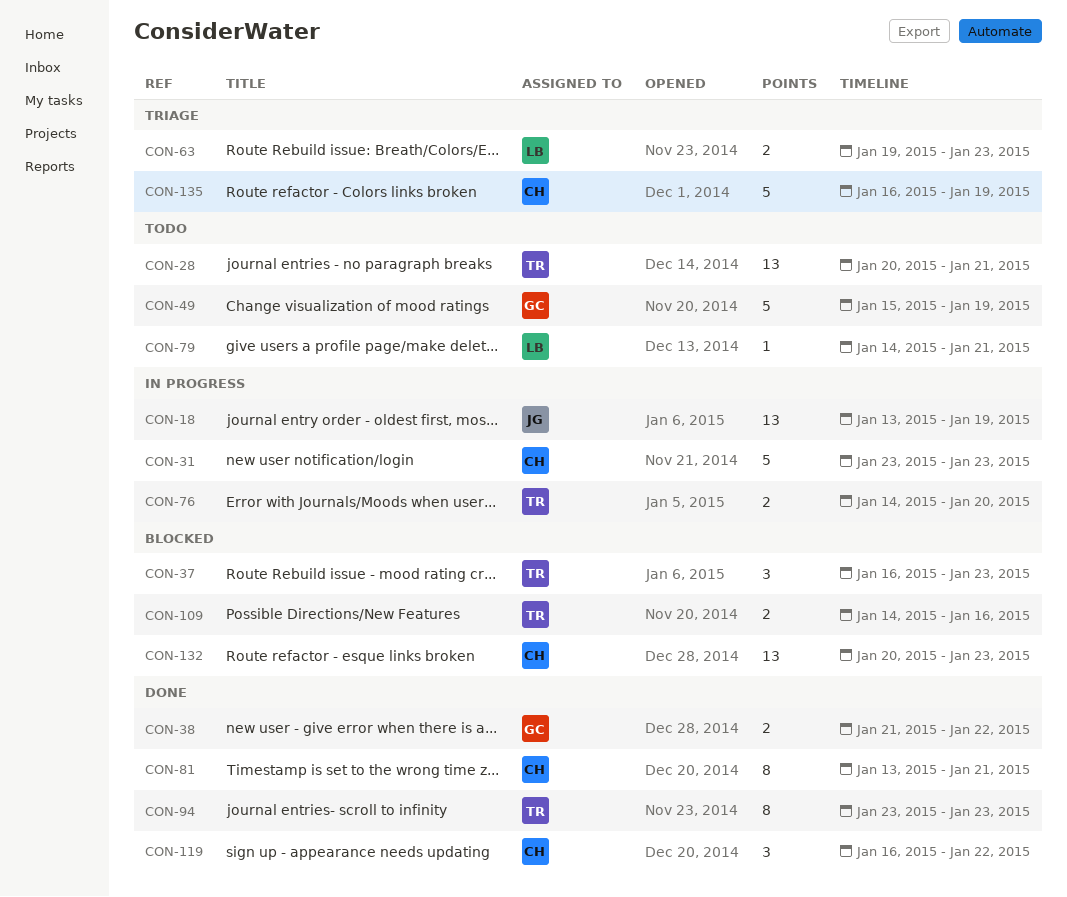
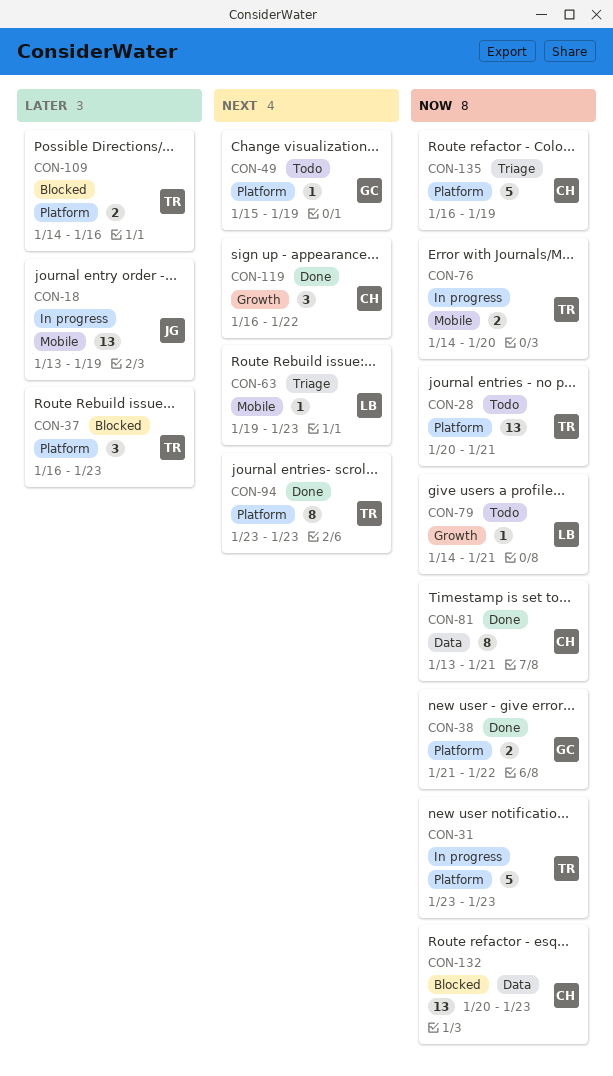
CON-31, owner: CH -> TR
CON-49, estimate: 5 -> 1
CON-63, estimate: 2 -> 1

